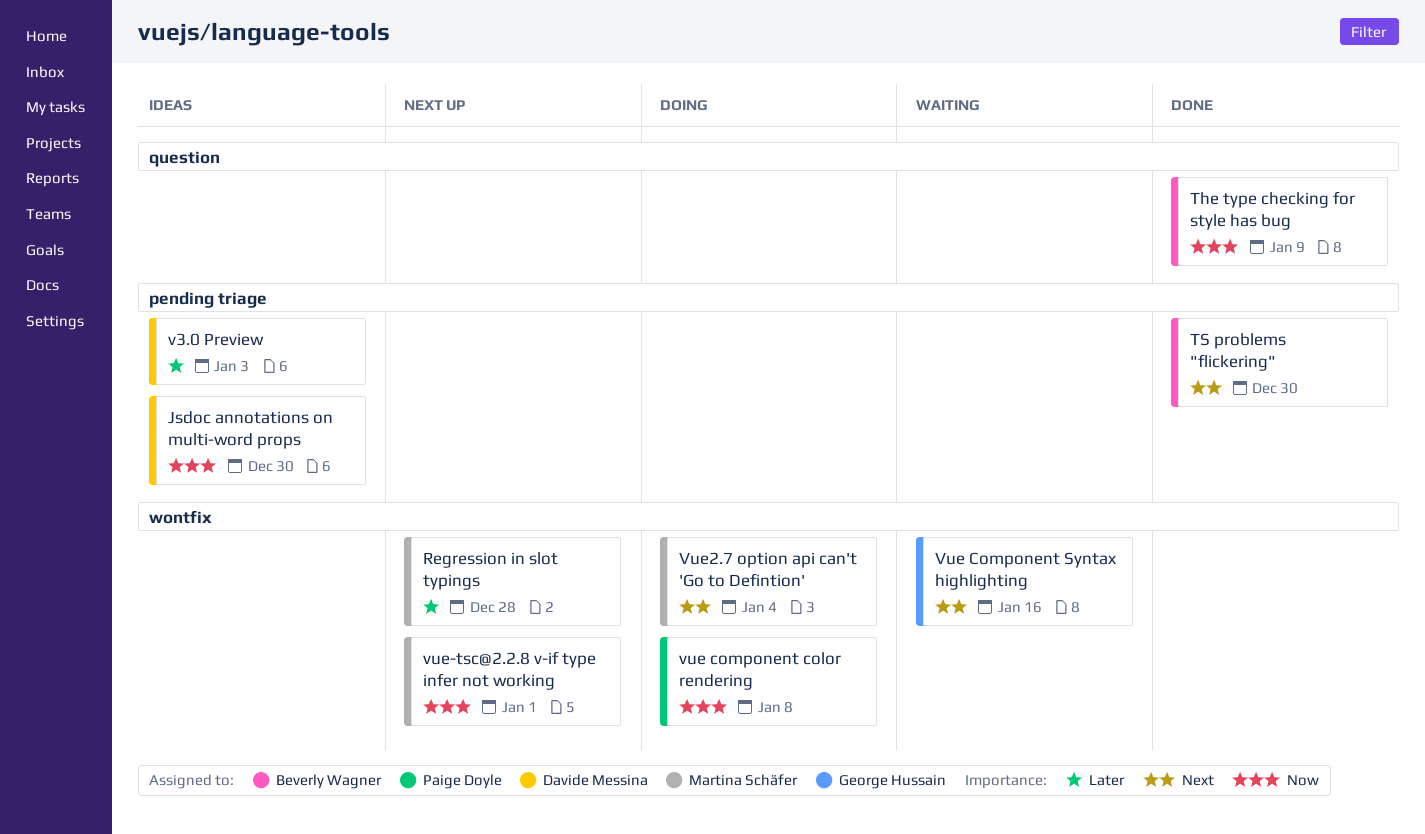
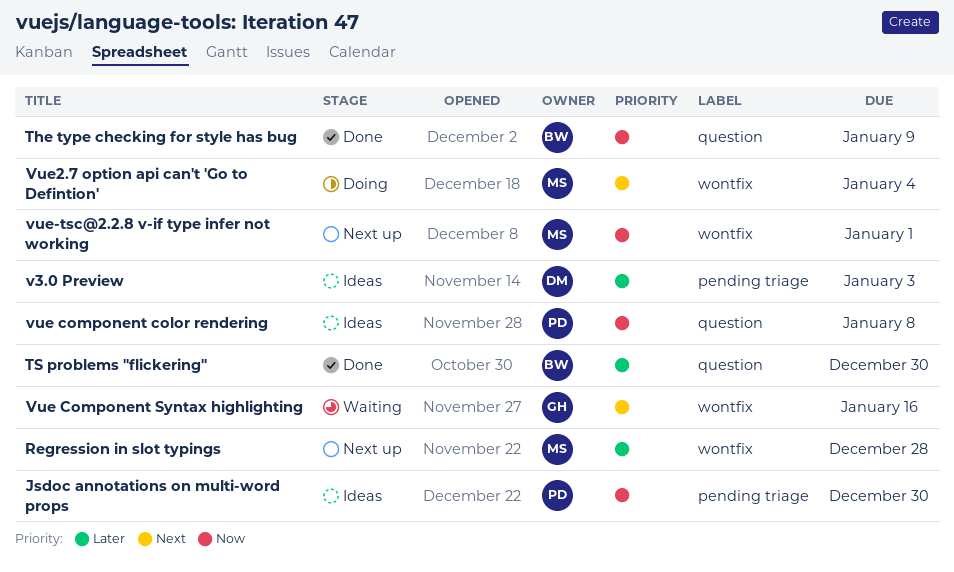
Jsdoc annotations on multi-word props, owner: Davide Messina -> Paige Doyle
TS problems "flickering", priority: Next -> Later
TS problems "flickering", label: pending triage -> question
vue component color rendering, status: Doing -> Ideas
vue component color rendering, label: wontfix -> question

